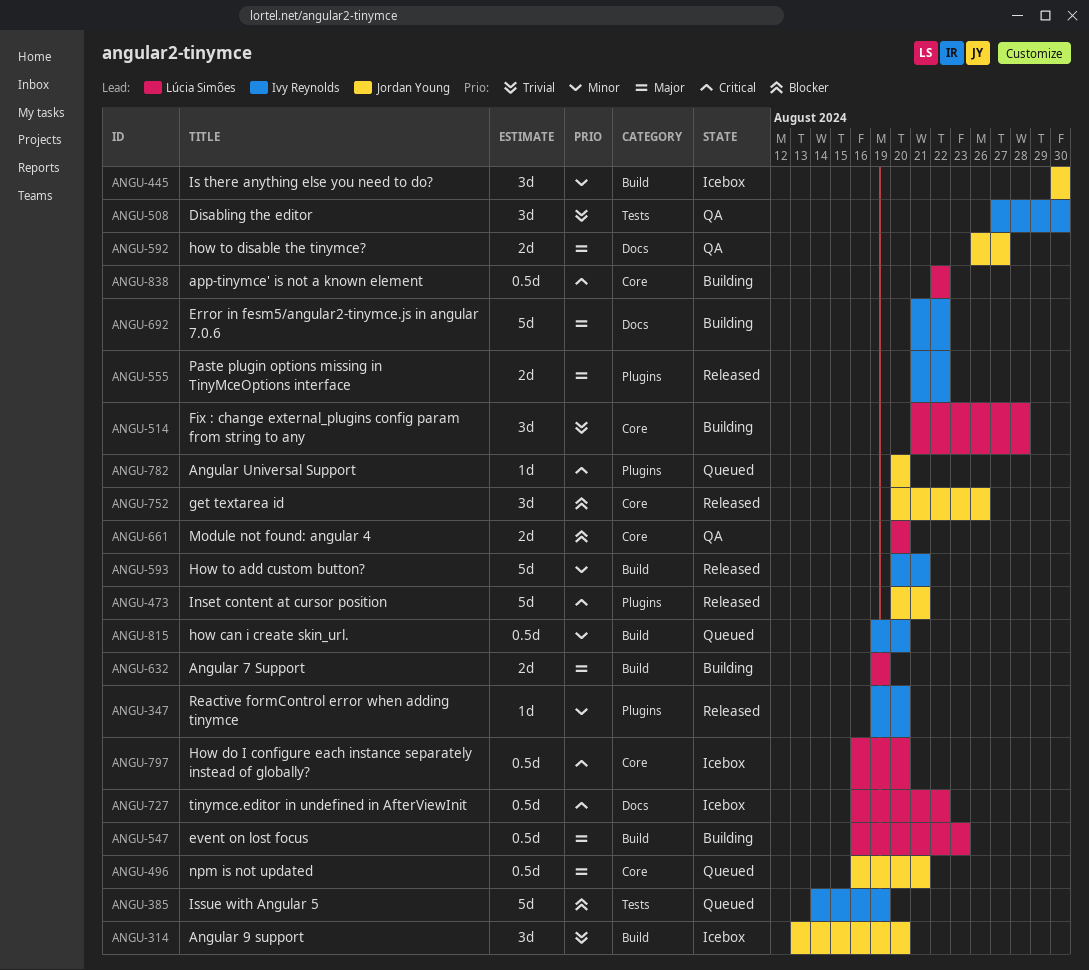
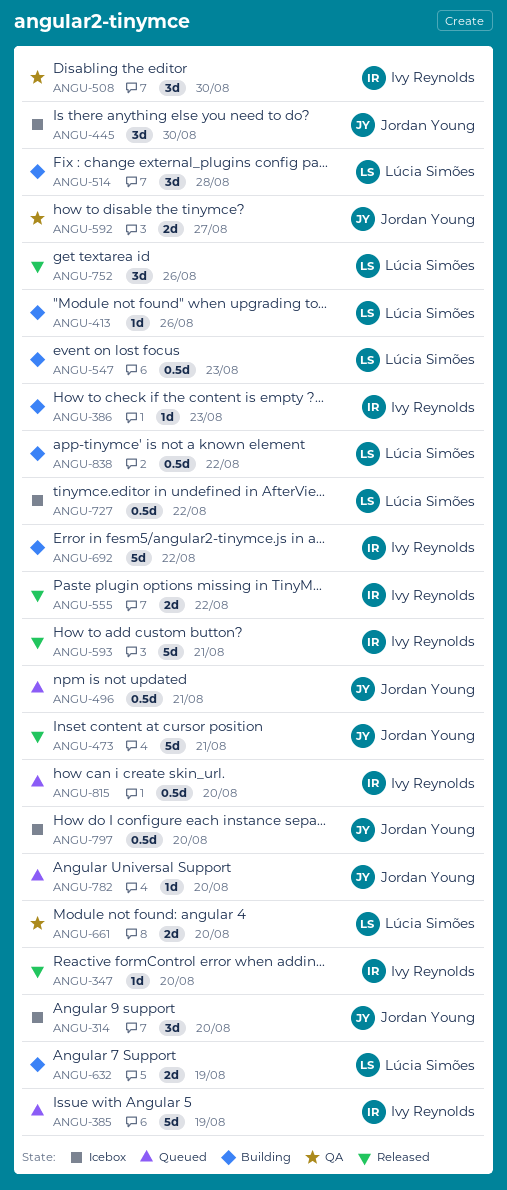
ANGU-386: none -> present
ANGU-413: none -> present
ANGU-752, owner: Jordan Young -> Lúcia Simões
ANGU-797, owner: Lúcia Simões -> Jordan Young

